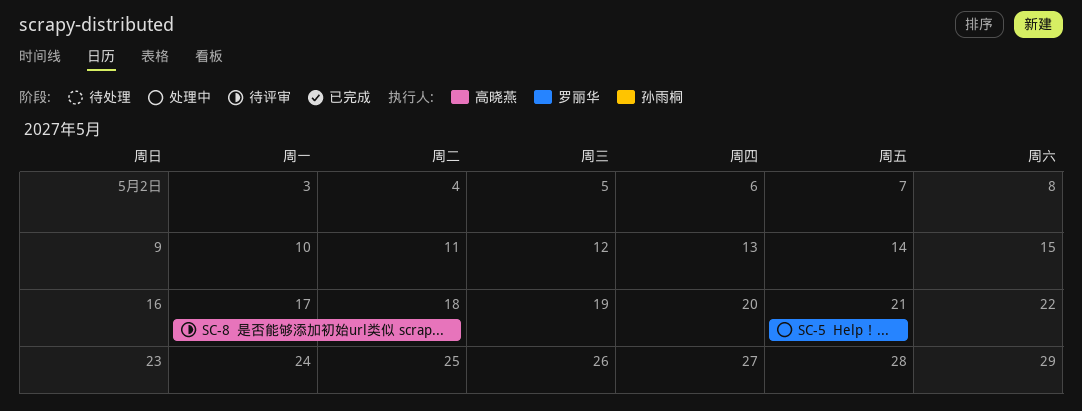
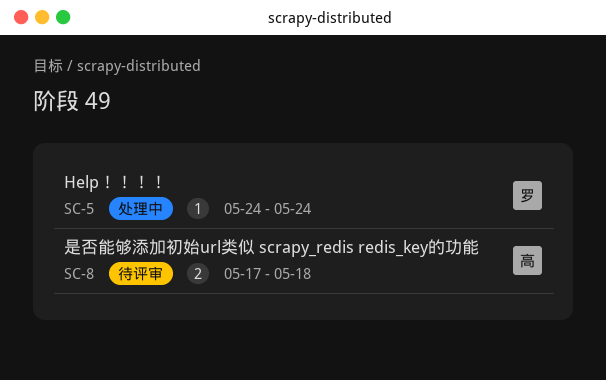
SC-5, start: May 21 -> May 24
SC-5, due: May 21 -> May 24

